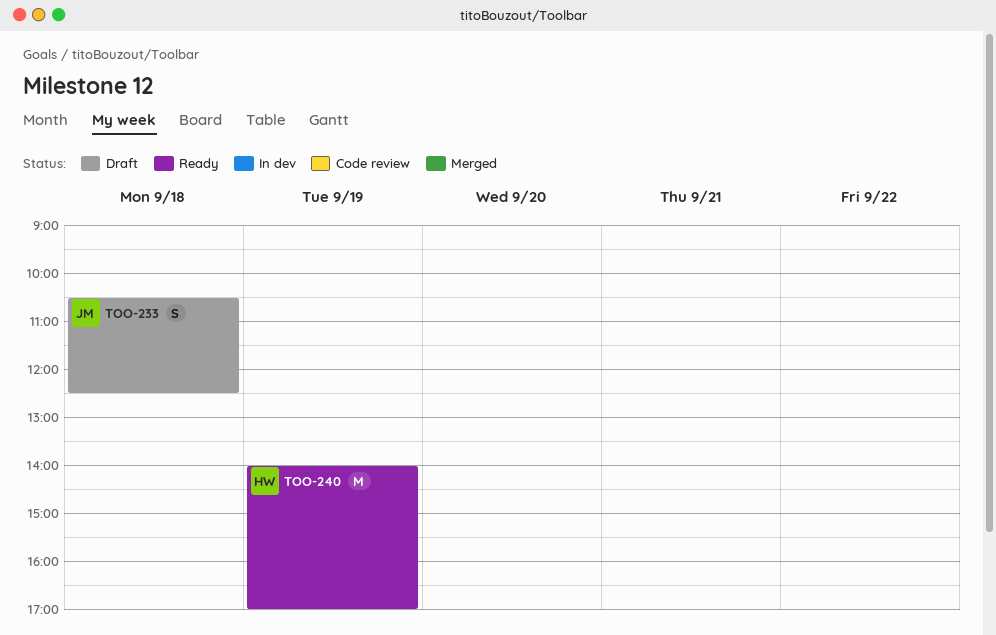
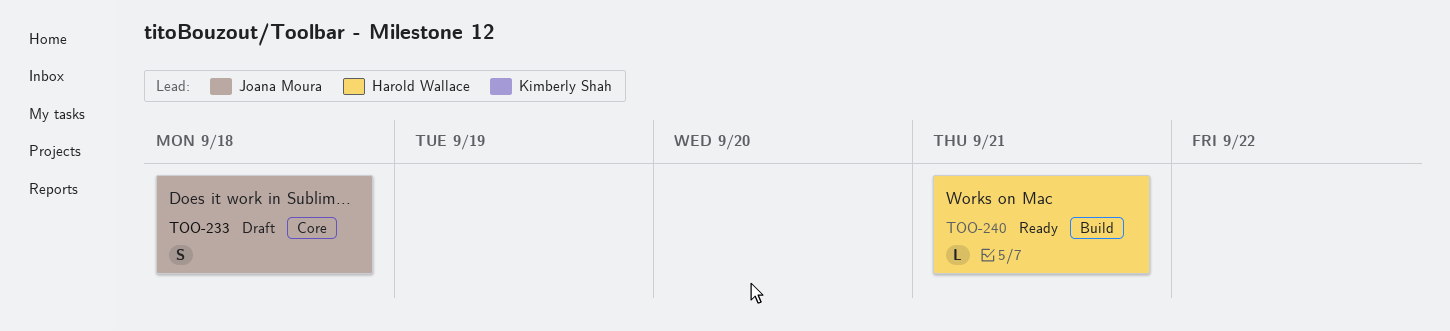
TOO-240, estimate: M -> L
TOO-240, day: Sep 19 -> Sep 21

